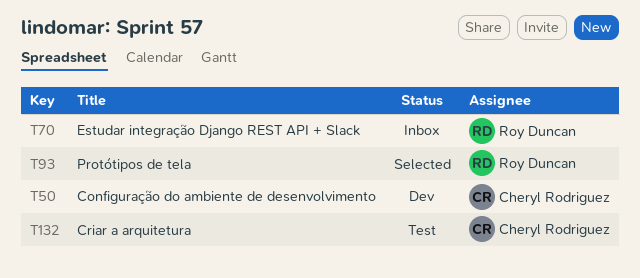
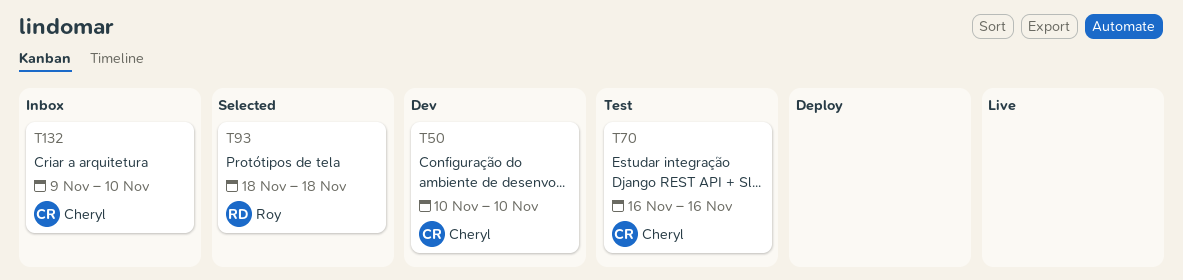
T70, status: Inbox -> Test
T70, owner: Roy Duncan -> Cheryl Rodriguez
T132, status: Test -> Inbox

